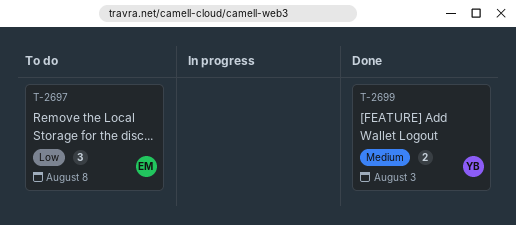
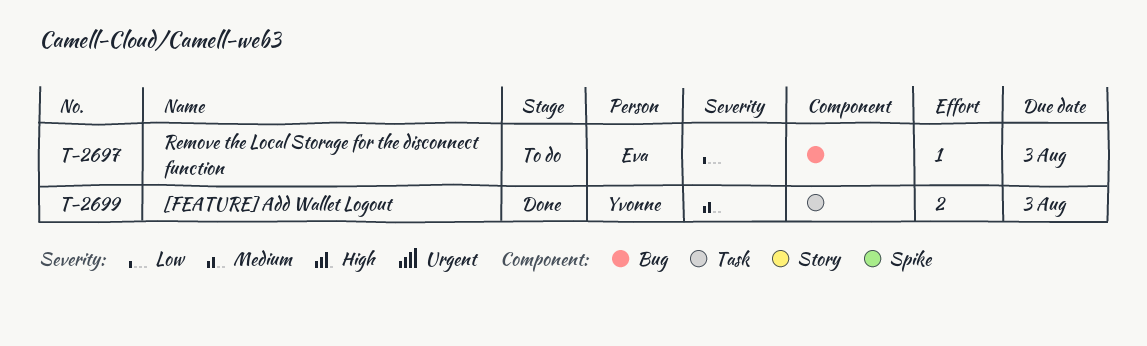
T-2697, estimate: 3 -> 1
T-2697, due: Aug 8 -> Aug 3

